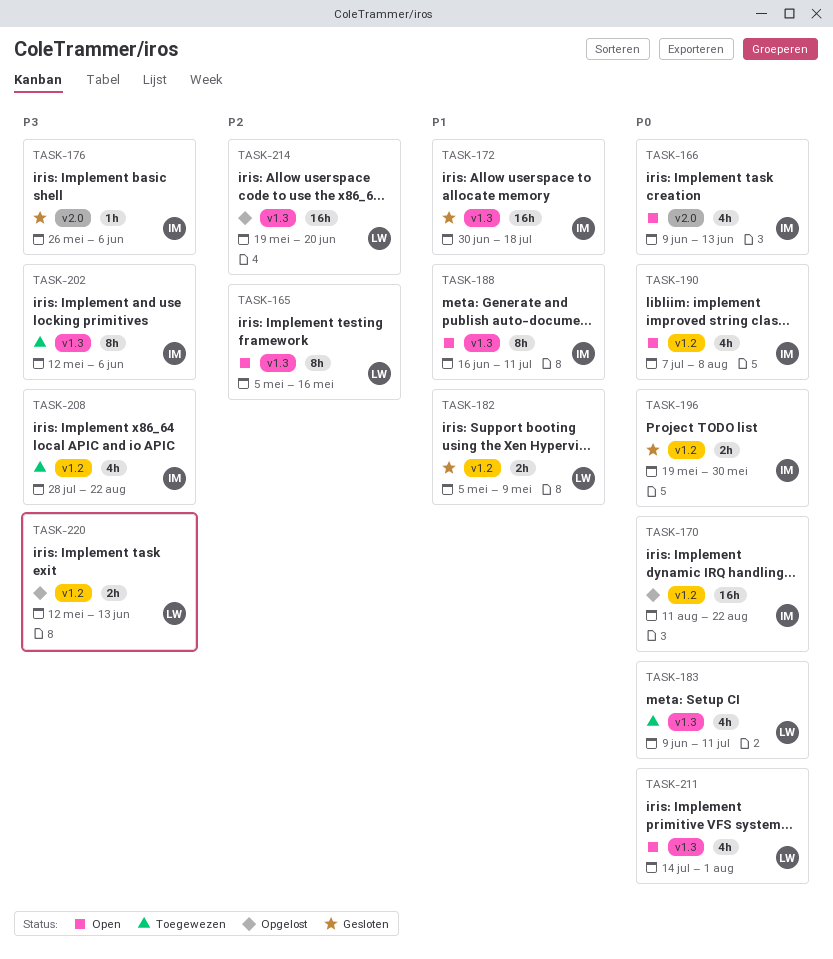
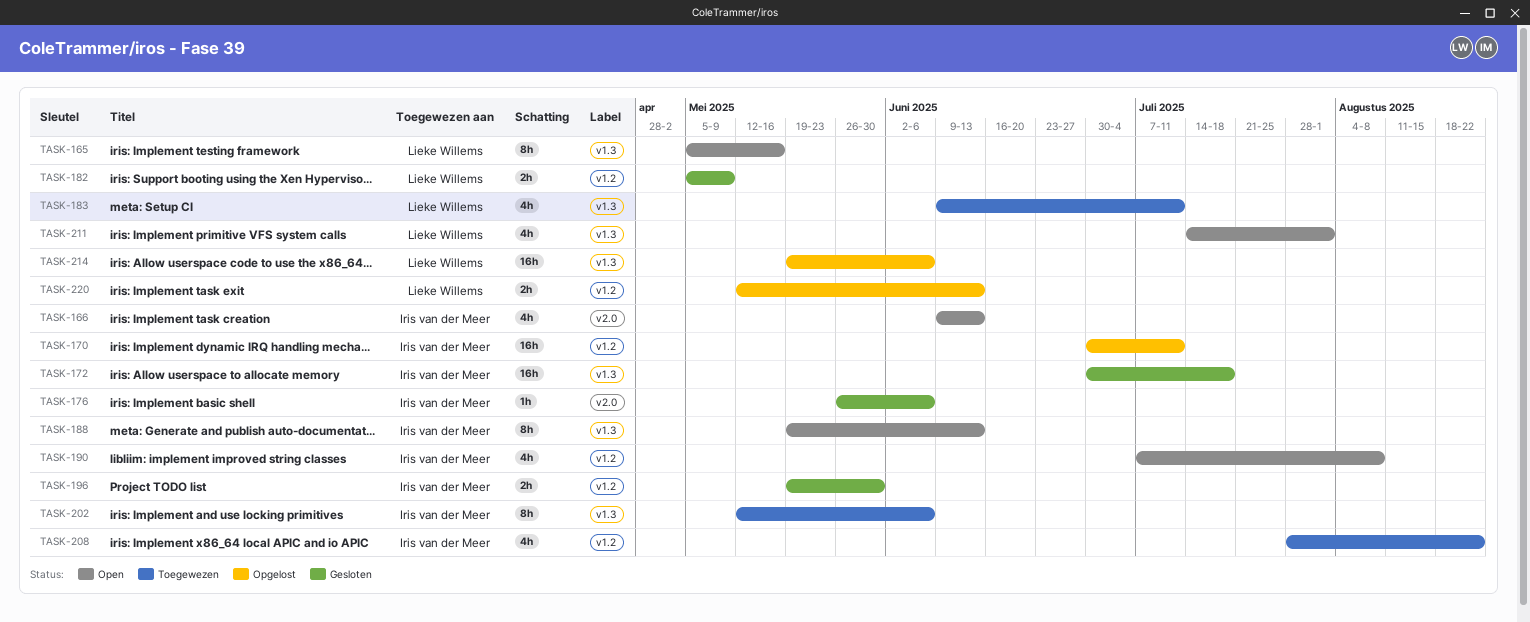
TASK-170, start: Aug 11 -> Jun 30
TASK-170, due: Aug 22 -> Jul 11
TASK-188, start: Jun 16 -> May 19
TASK-188, due: Jul 11 -> Jun 13
TASK-214, due: Jun 20 -> Jun 6

